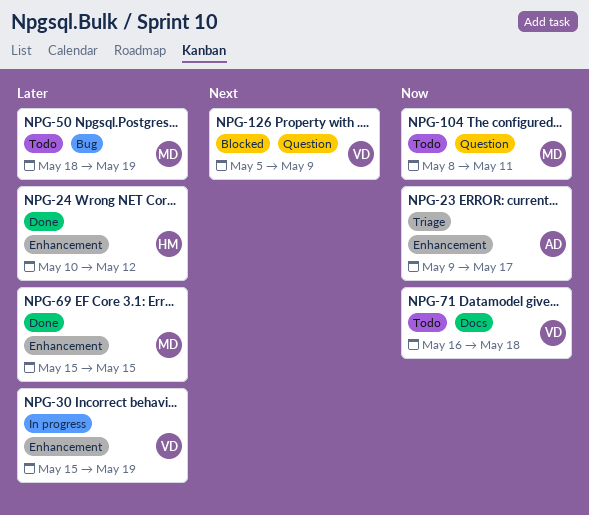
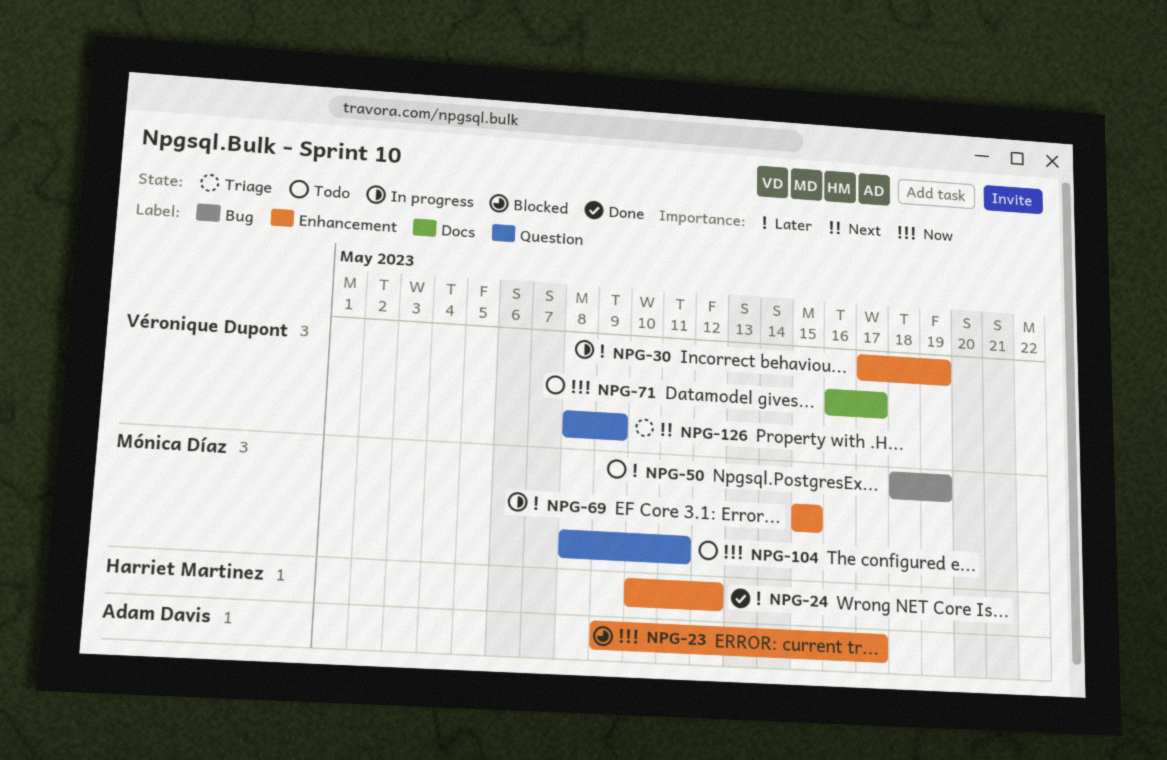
NPG-23, status: Triage -> Blocked
NPG-30, start: May 15 -> May 17
NPG-69, status: Done -> In progress
NPG-71, due: May 18 -> May 17
NPG-126, status: Blocked -> Triage
NPG-126, start: May 5 -> May 8

